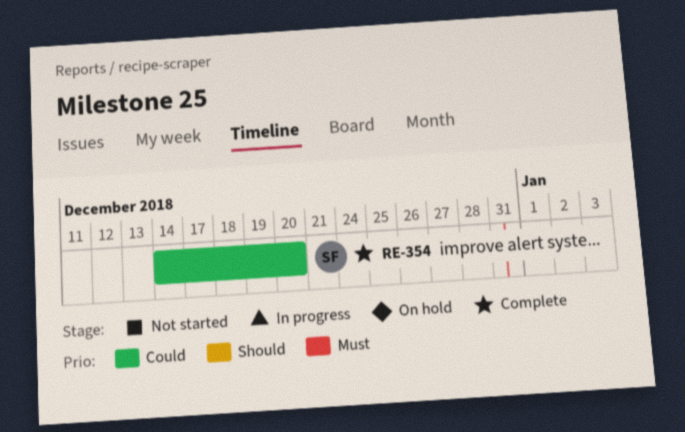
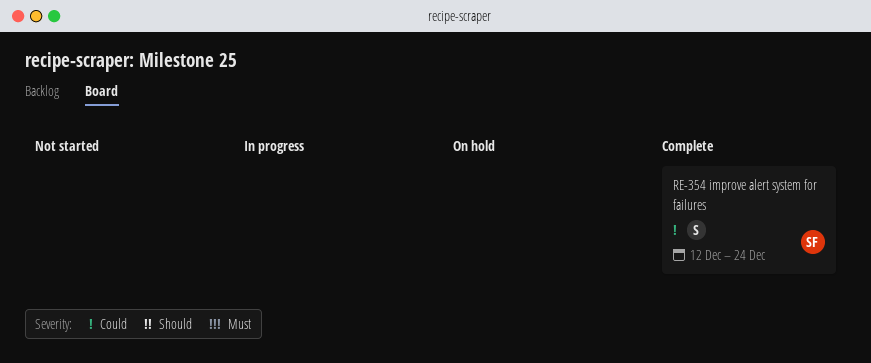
RE-354, start: Dec 14 -> Dec 12
RE-354, due: Dec 20 -> Dec 24

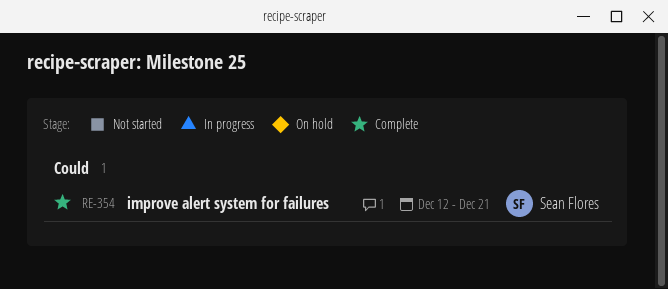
RE-354, due: Dec 24 -> Dec 21

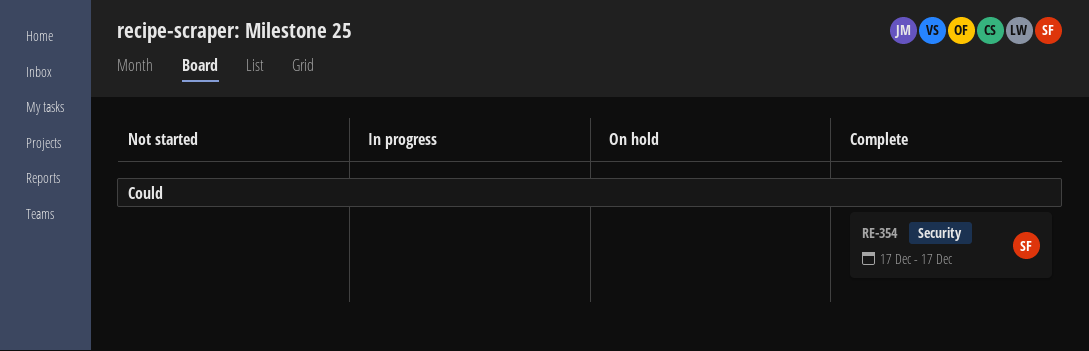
RE-354, start: Dec 12 -> Dec 17
RE-354, due: Dec 21 -> Dec 17

